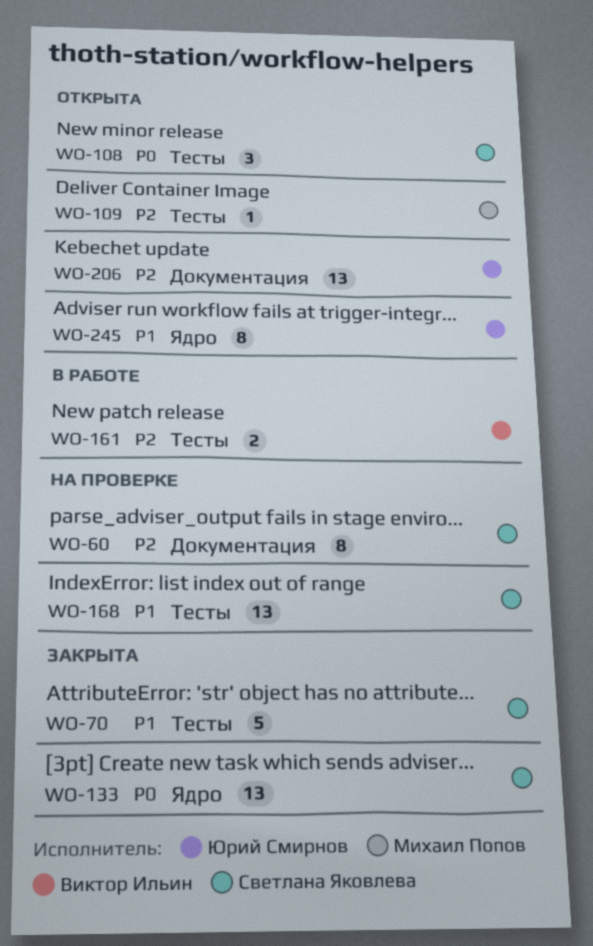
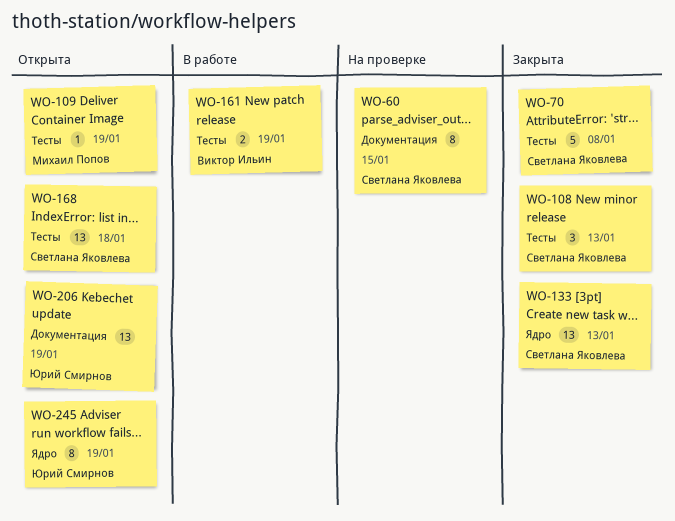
WO-108, status: Открыта -> Закрыта
WO-168, status: На проверке -> Открыта

